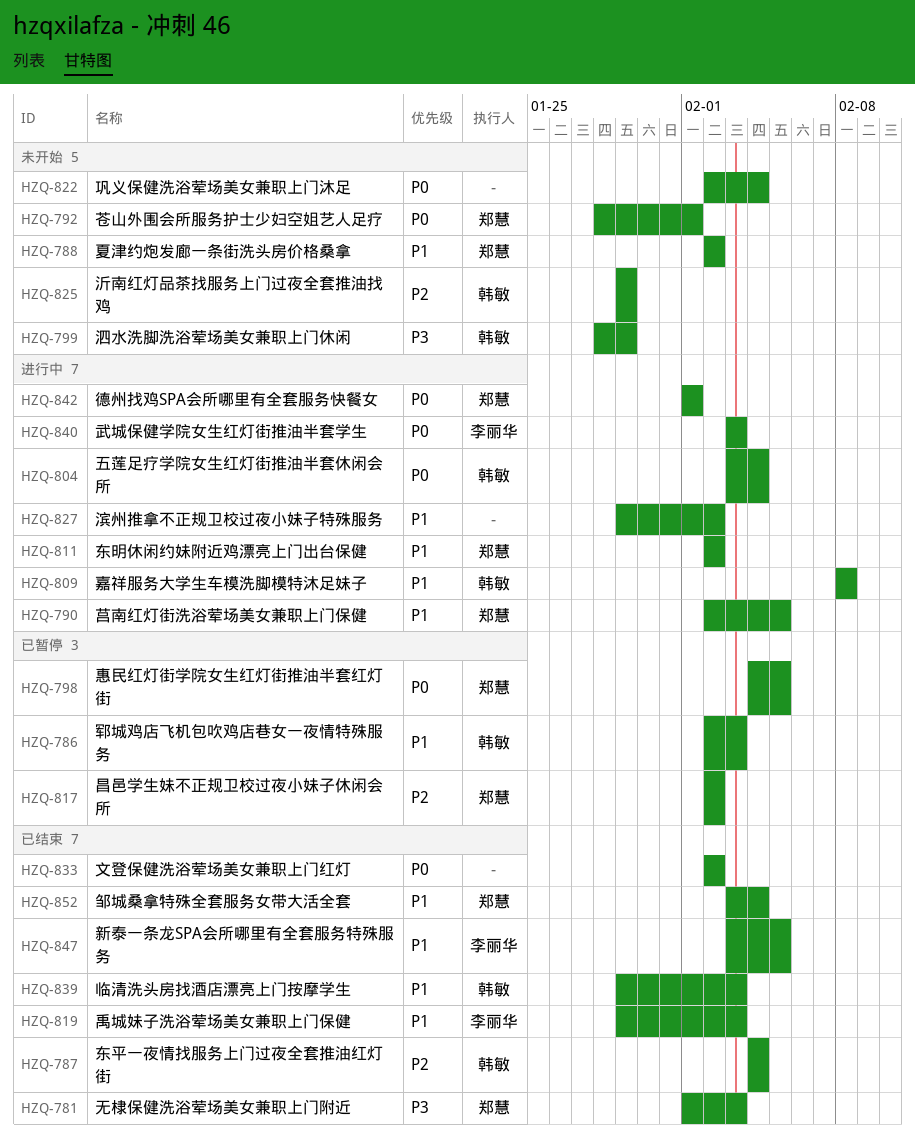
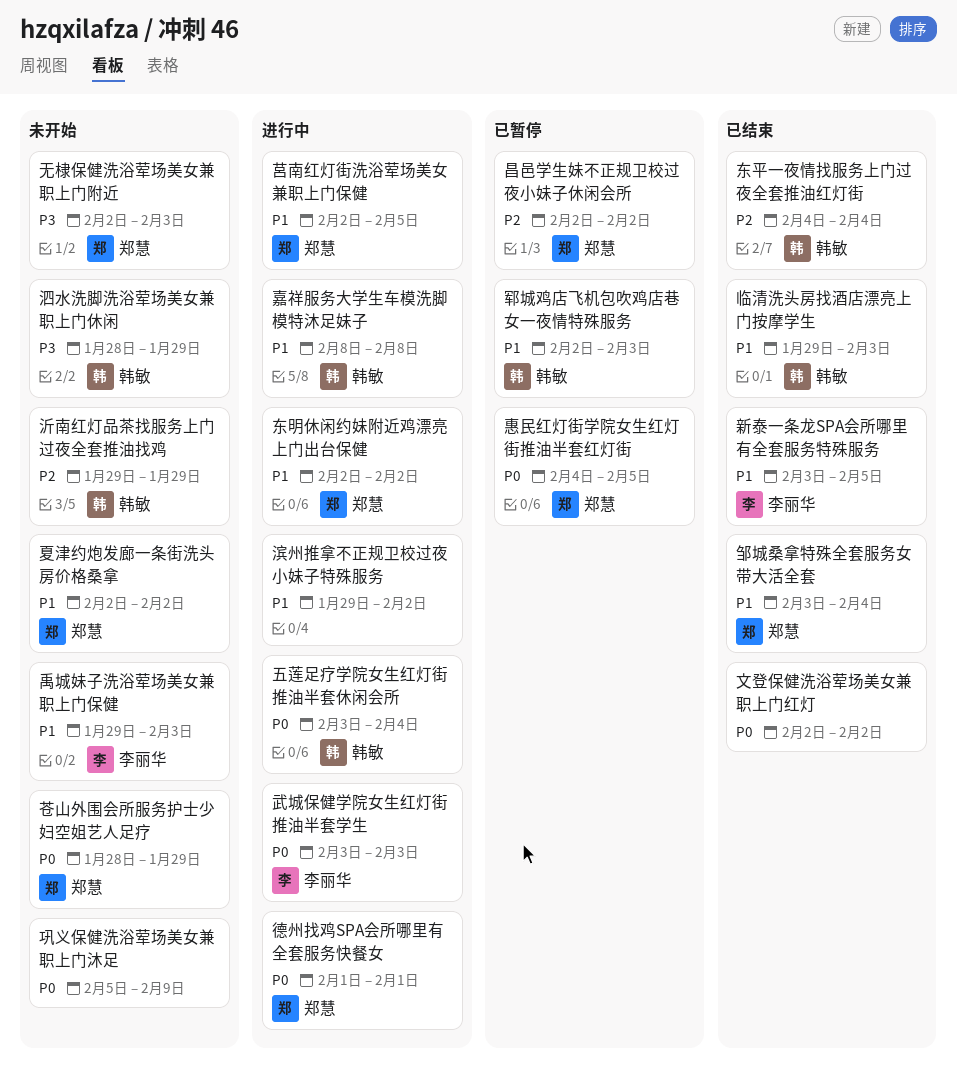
巩义保健洗浴荤场美女兼职上门沐足, start: Feb 2 -> Feb 5
巩义保健洗浴荤场美女兼职上门沐足, due: Feb 4 -> Feb 9
无棣保健洗浴荤场美女兼职上门附近, status: 已结束 -> 未开始
无棣保健洗浴荤场美女兼职上门附近, start: Feb 1 -> Feb 2
禹城妹子洗浴荤场美女兼职上门保健, status: 已结束 -> 未开始
苍山外围会所服务护士少妇空姐艺人足疗, due: Feb 1 -> Jan 29

